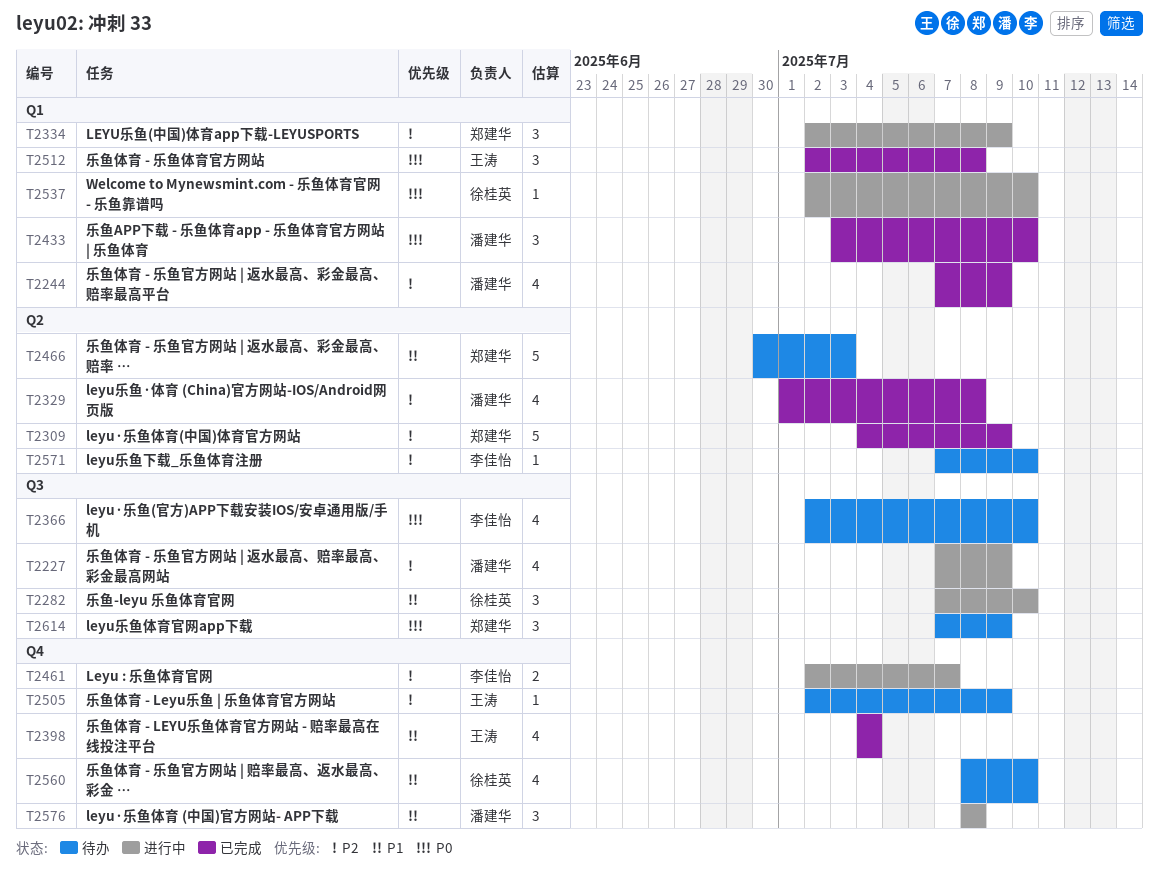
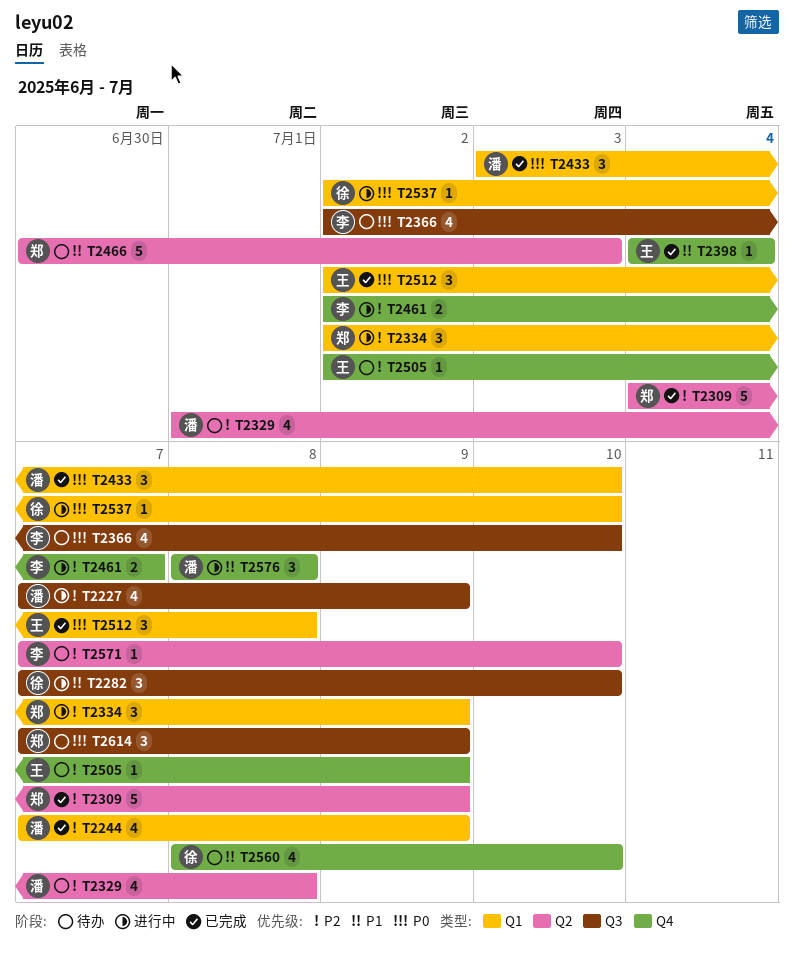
T2329, status: 已完成 -> 待办
T2398, estimate: 4 -> 1

